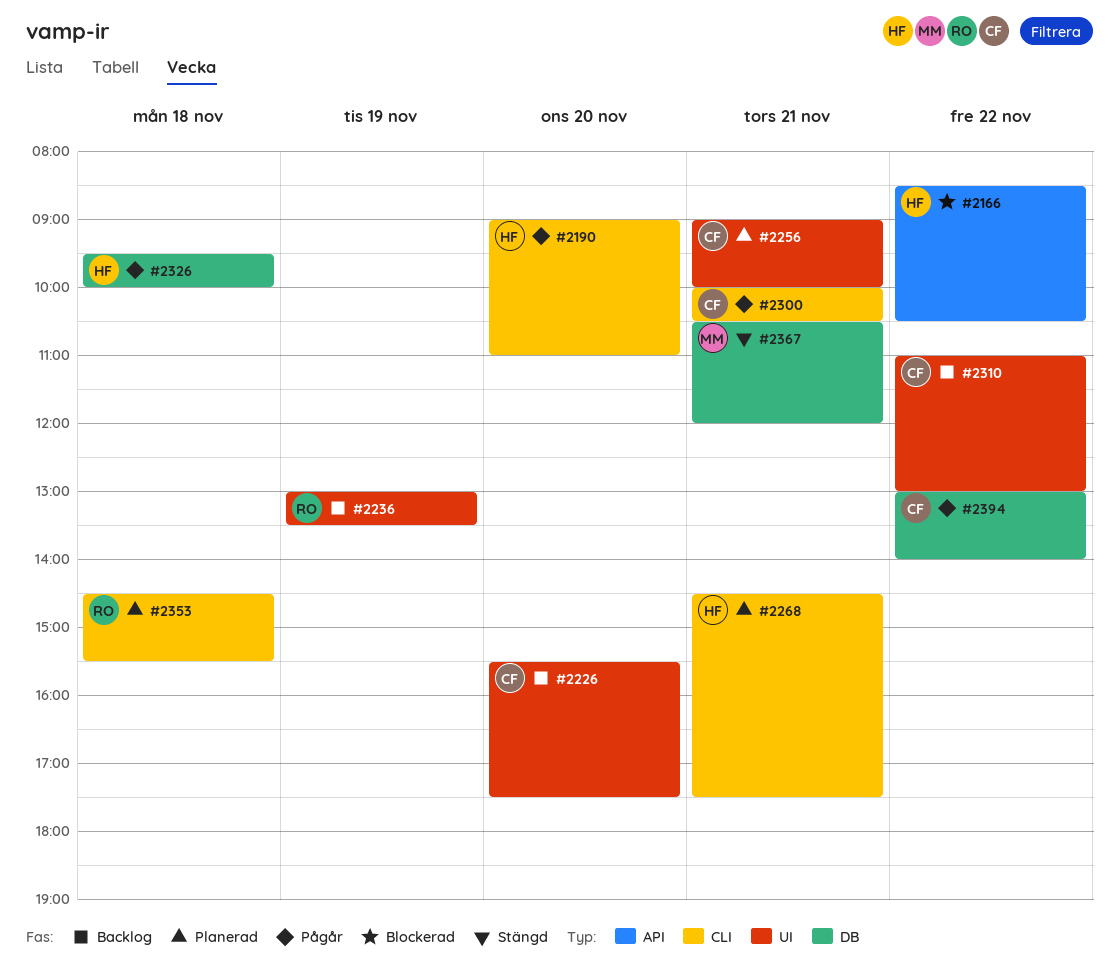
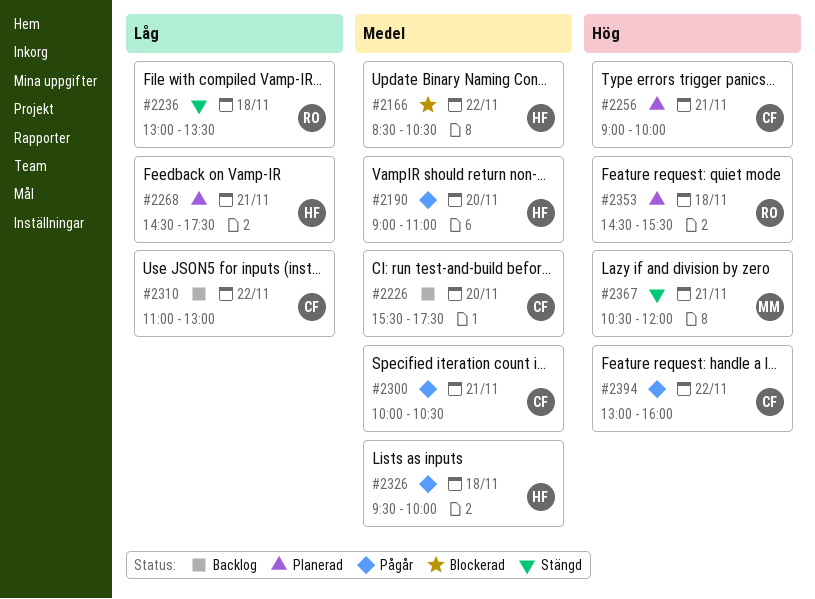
#2236, status: Backlog -> Stängd
#2236, day: Nov 19 -> Nov 18
#2394, ends: 14:00 -> 16:00

